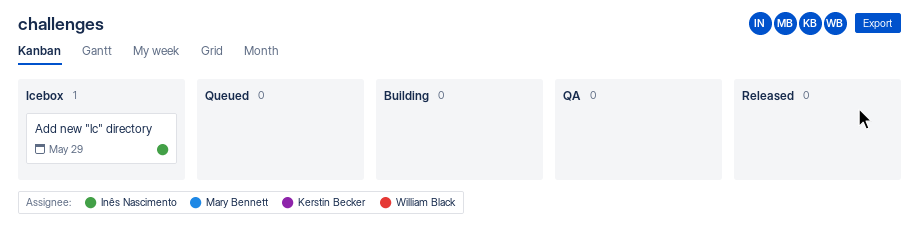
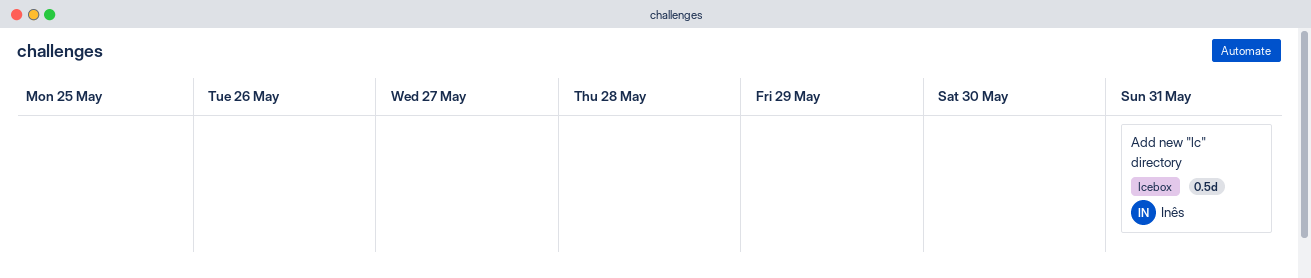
Add new "lc" directory, due: May 29 -> May 31

